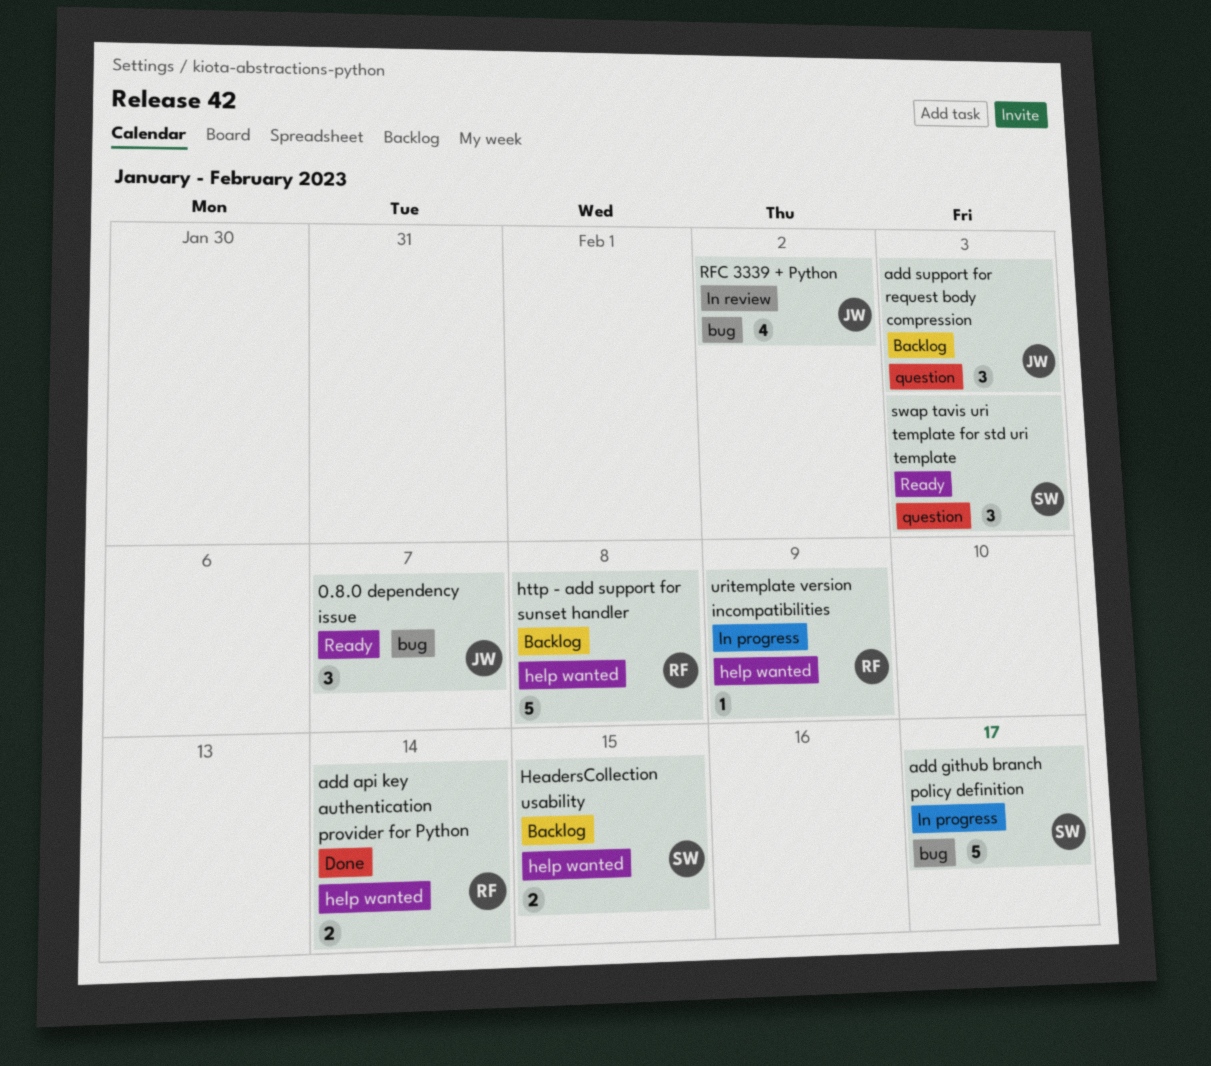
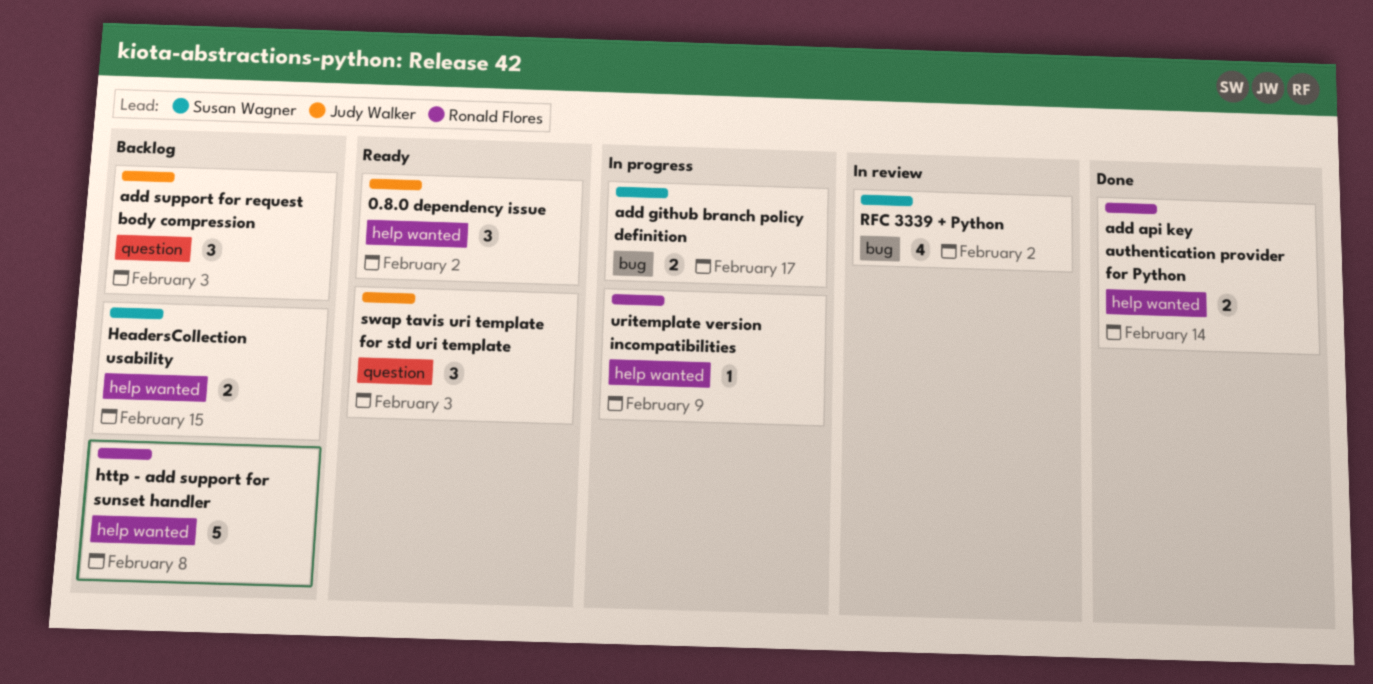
0.8.0 dependency issue, label: bug -> help wanted
0.8.0 dependency issue, due: Feb 7 -> Feb 2
add github branch policy definition, estimate: 5 -> 2
RFC 3339 + Python, owner: Judy Walker -> Susan Wagner
swap tavis uri template for std uri template, owner: Susan Wagner -> Judy Walker

